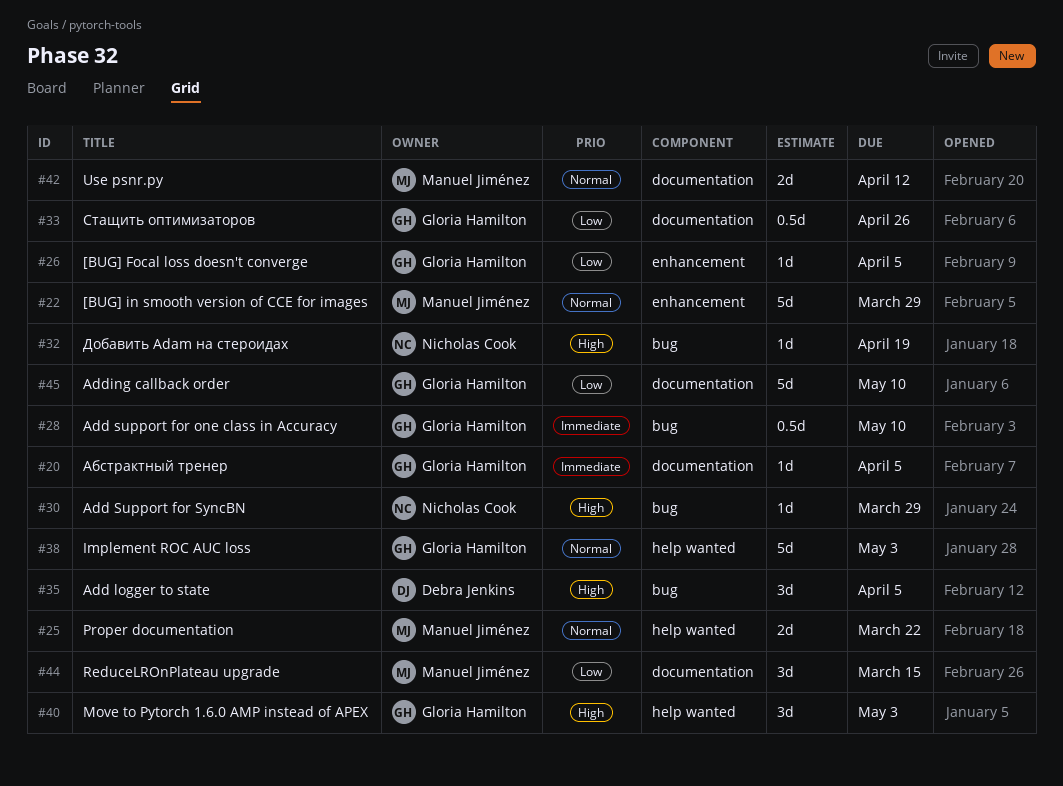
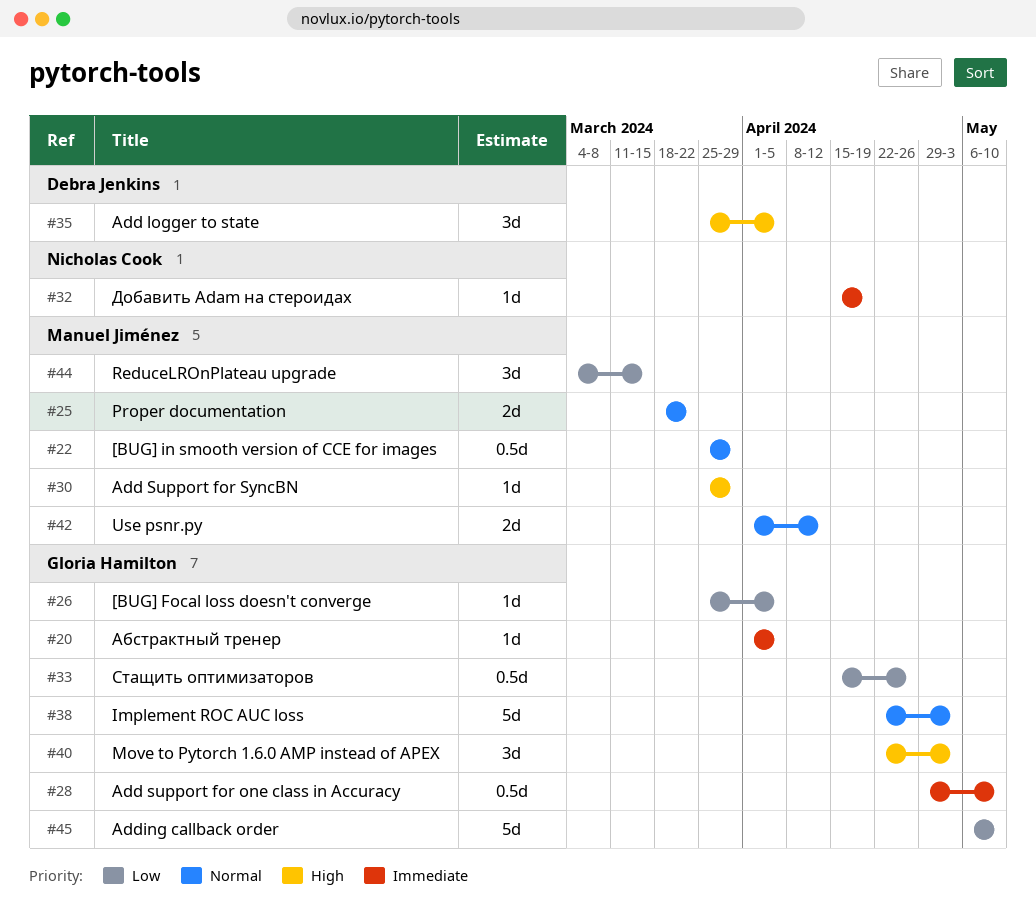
#22, estimate: 5d -> 0.5d
#30, owner: Nicholas Cook -> Manuel Jiménez
#32, priority: High -> Immediate

